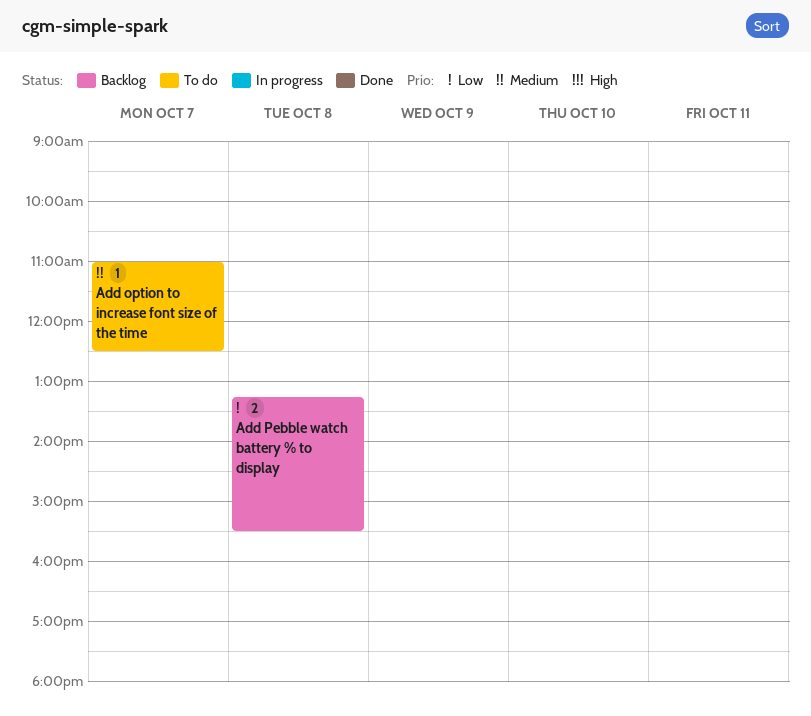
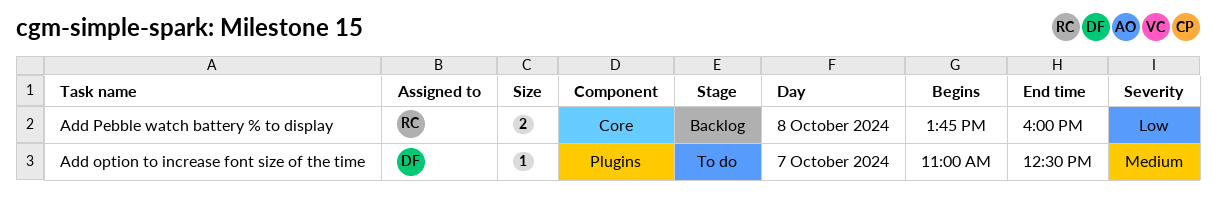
Add Pebble watch battery % to display, begins: 13:15 -> 13:45
Add Pebble watch battery % to display, ends: 15:30 -> 16:00

